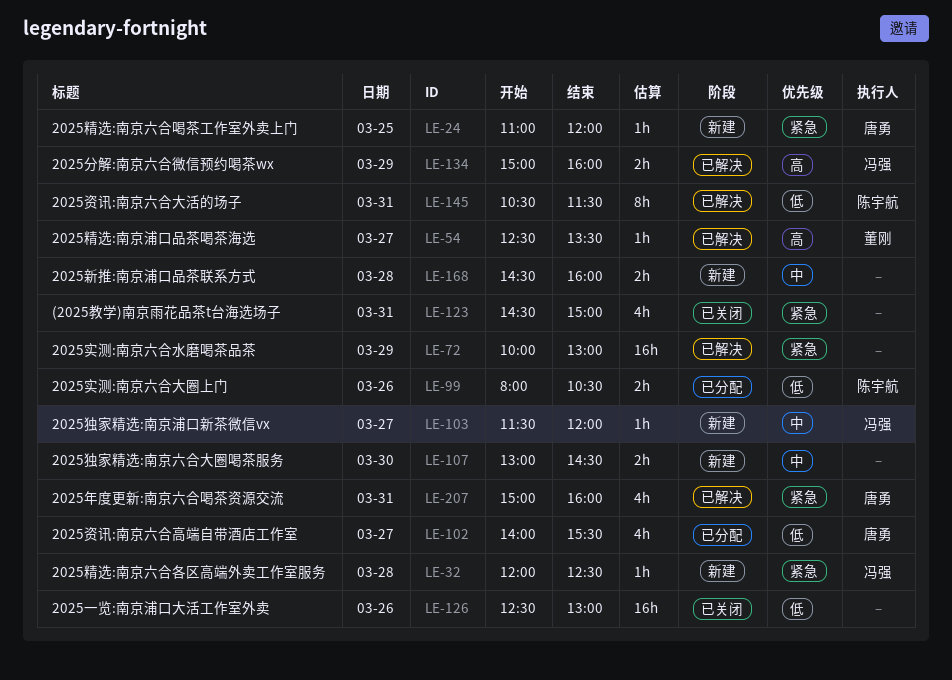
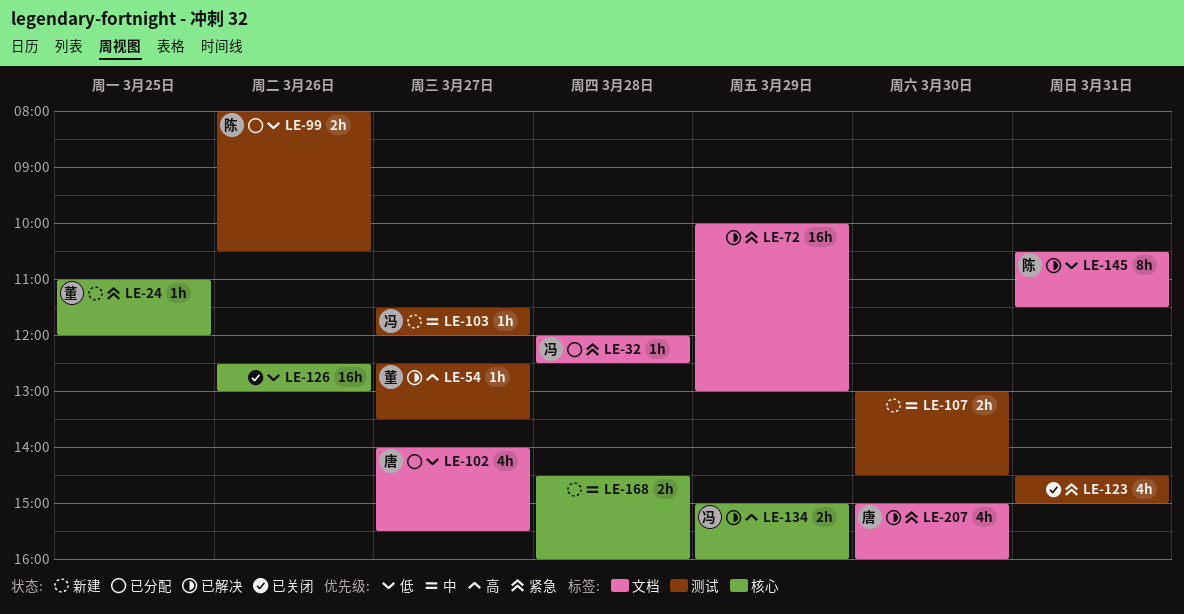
LE-24, owner: 唐勇 -> 董刚
LE-32, status: 新建 -> 已分配
LE-207, day: Mar 31 -> Mar 30

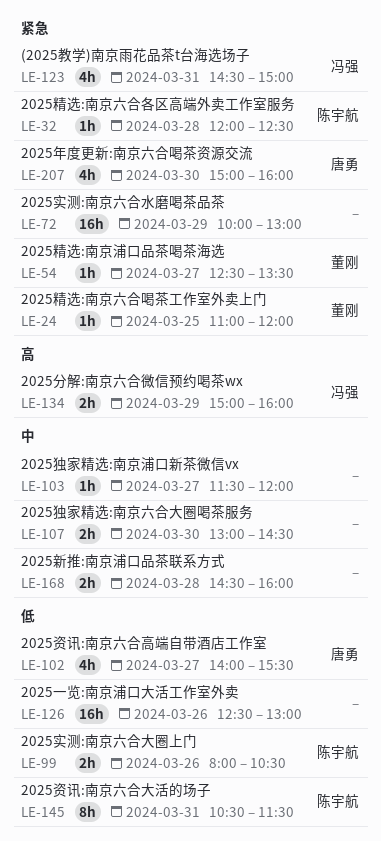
LE-32, owner: 冯强 -> 陈宇航
LE-54, priority: 高 -> 紧急
LE-103, owner: 冯强 -> none
LE-123, owner: none -> 冯强

